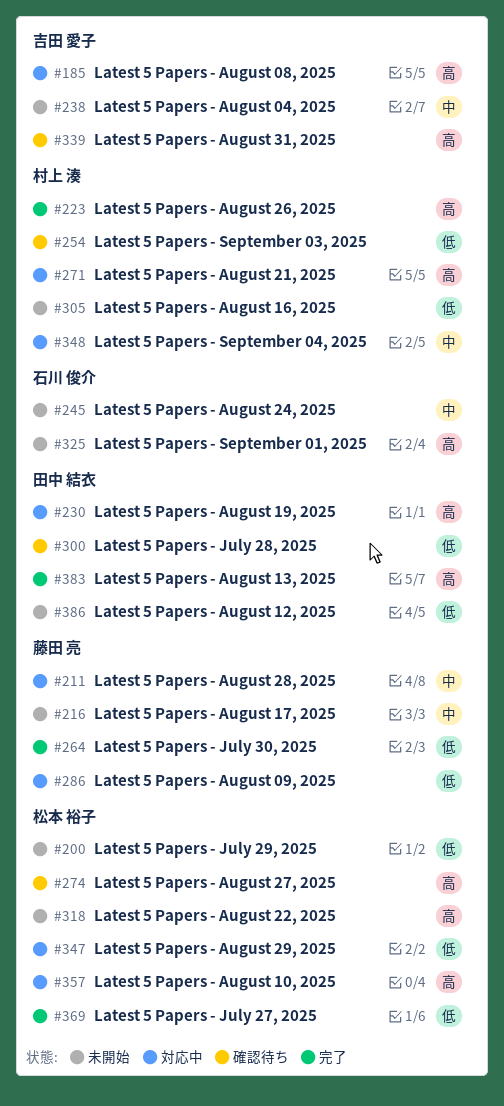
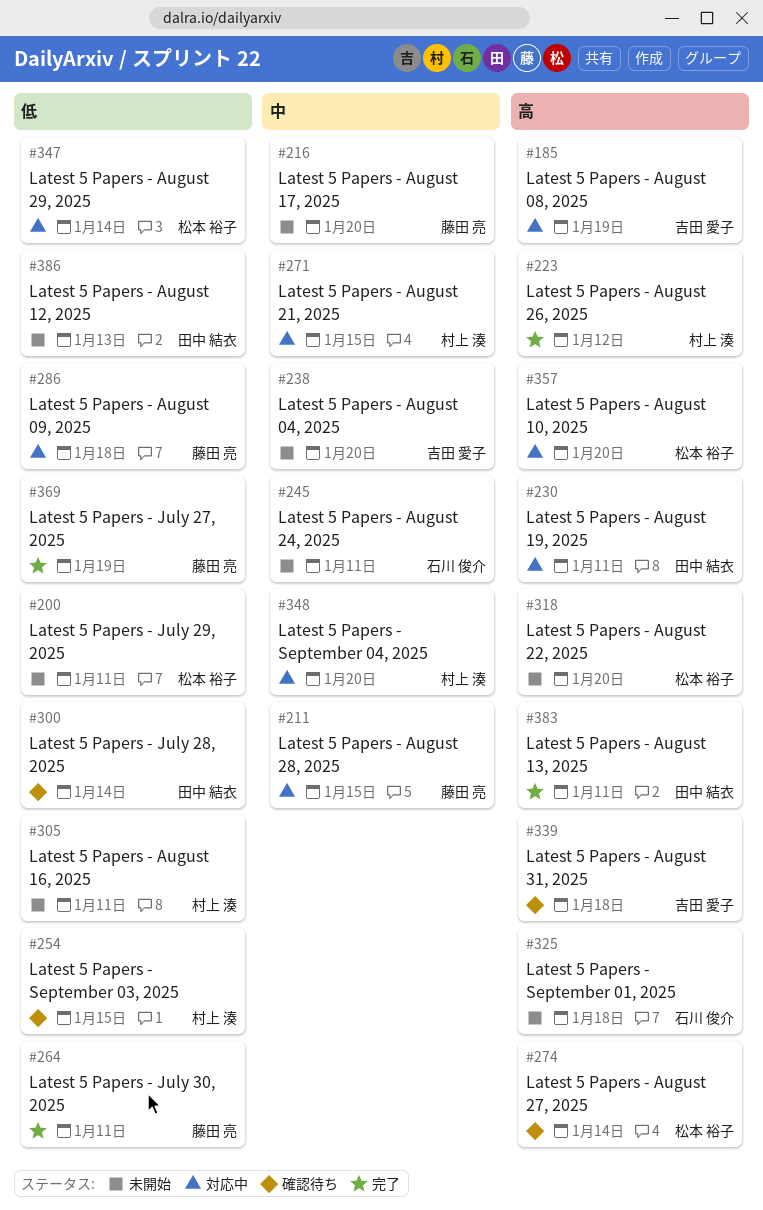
#271, priority: 高 -> 中
#369, owner: 松本 裕子 -> 藤田 亮

